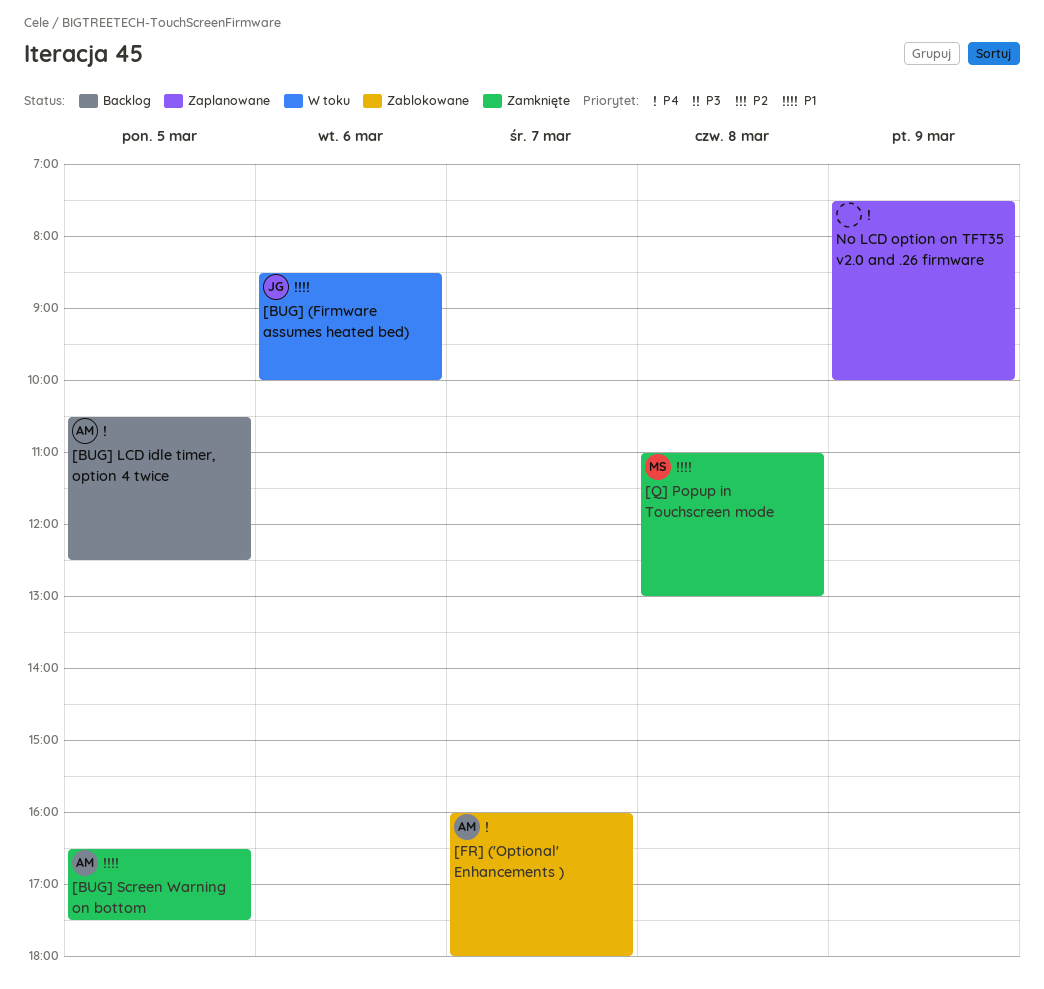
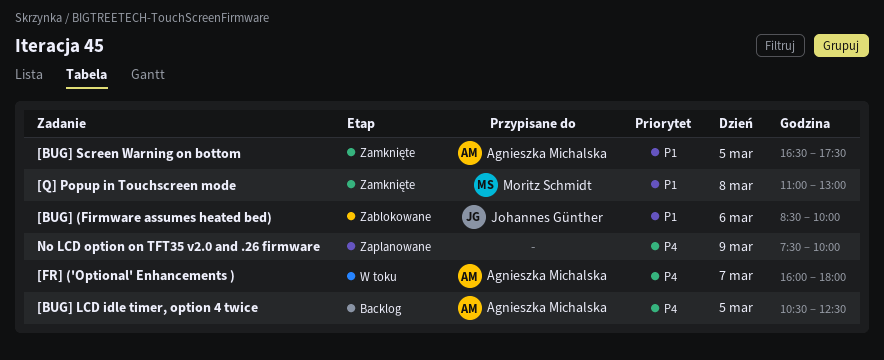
[BUG] (Firmware assumes heated bed), status: W toku -> Zablokowane
[FR] ('Optional' Enhancements ), status: Zablokowane -> W toku

